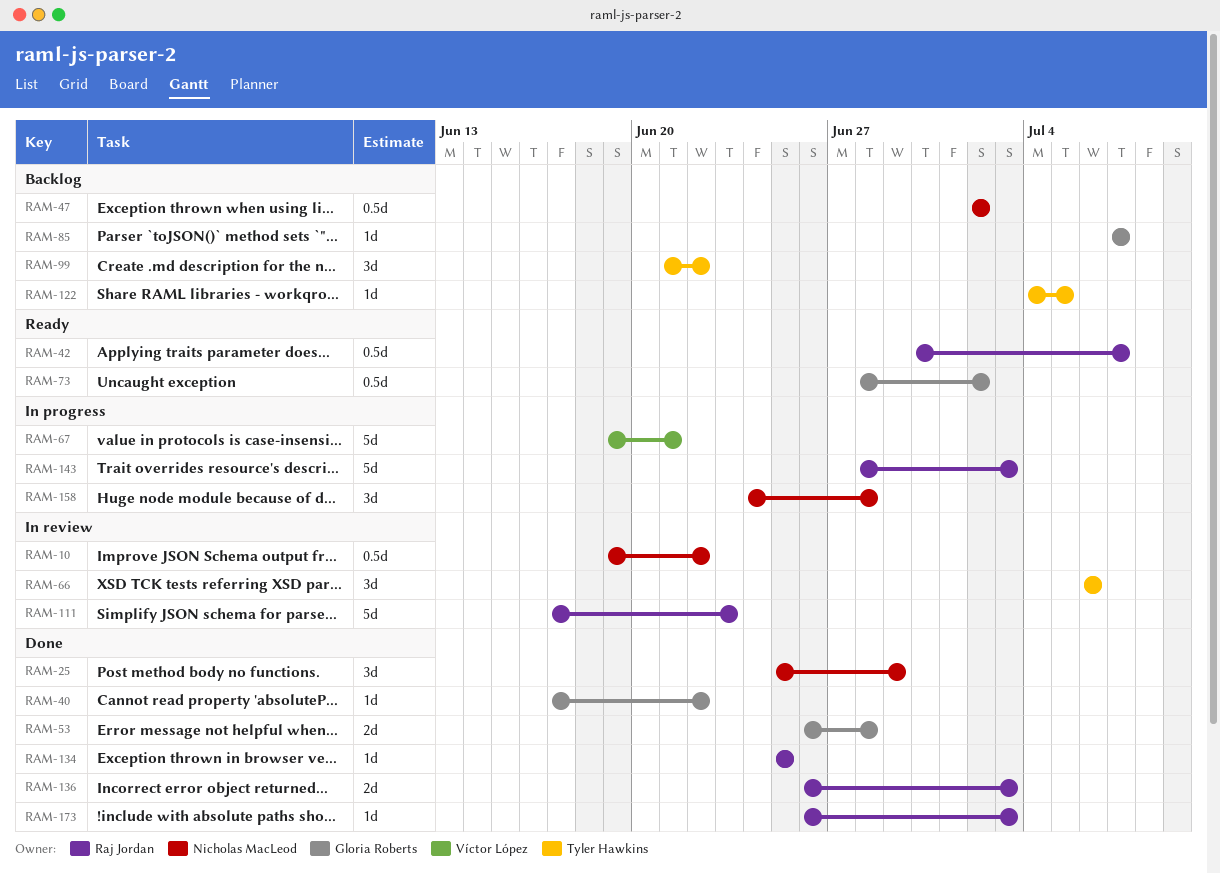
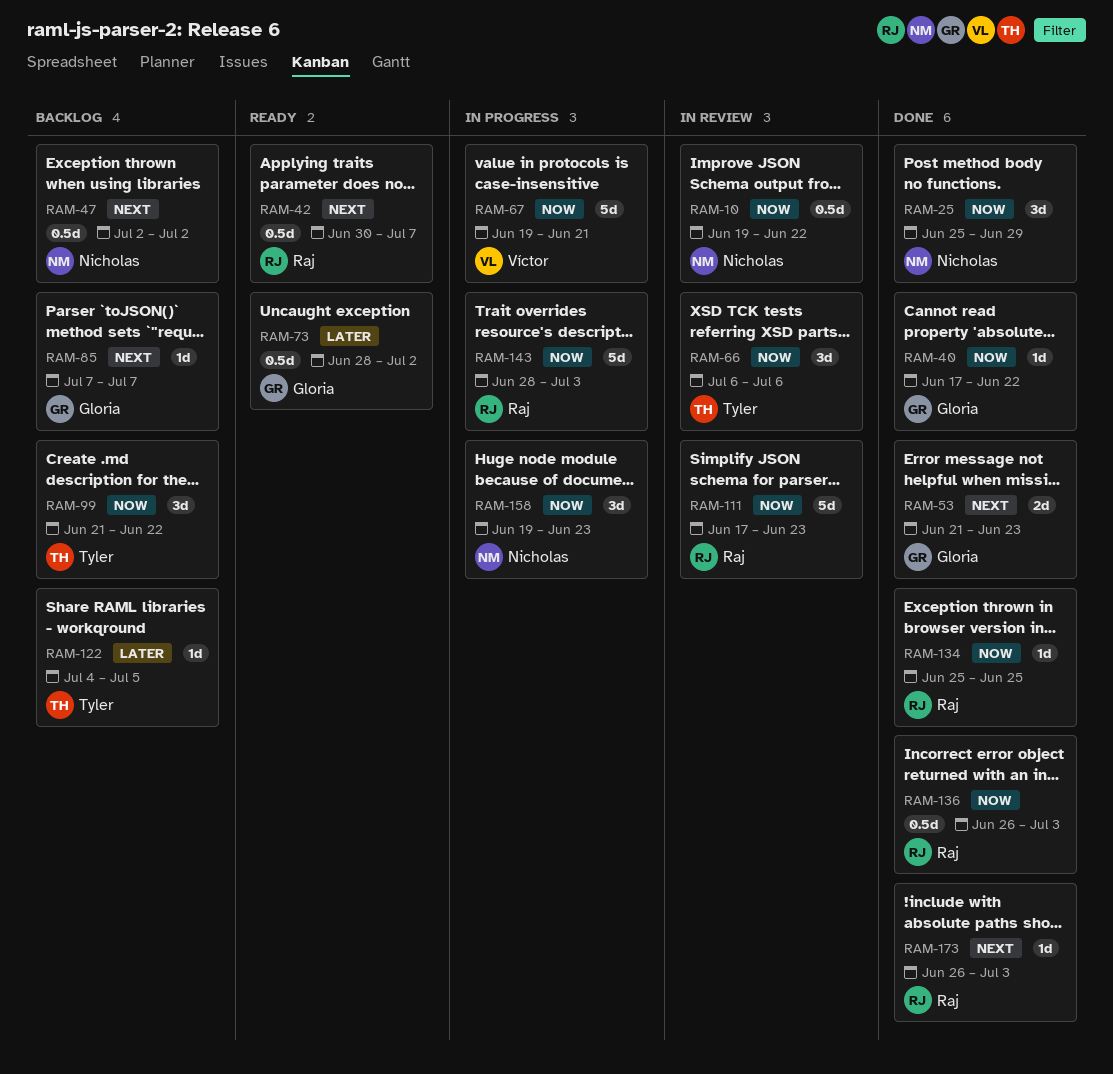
RAM-53, start: Jun 26 -> Jun 21
RAM-53, due: Jun 28 -> Jun 23
RAM-136, estimate: 2d -> 0.5d
RAM-158, start: Jun 24 -> Jun 19
RAM-158, due: Jun 28 -> Jun 23

